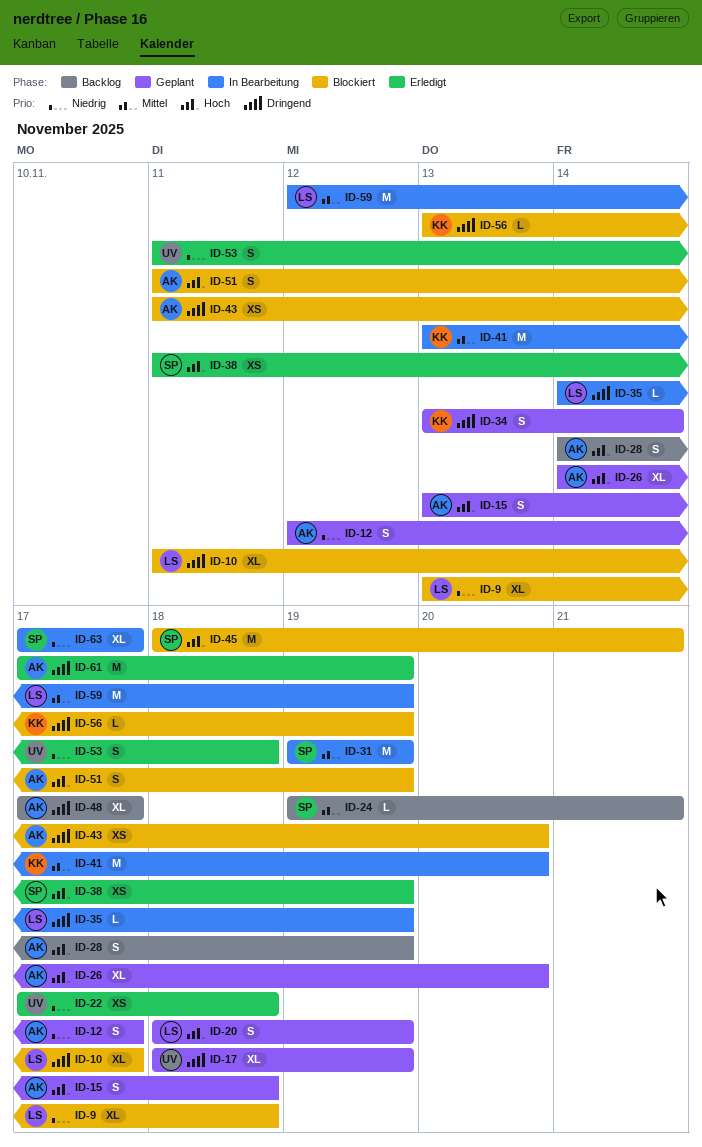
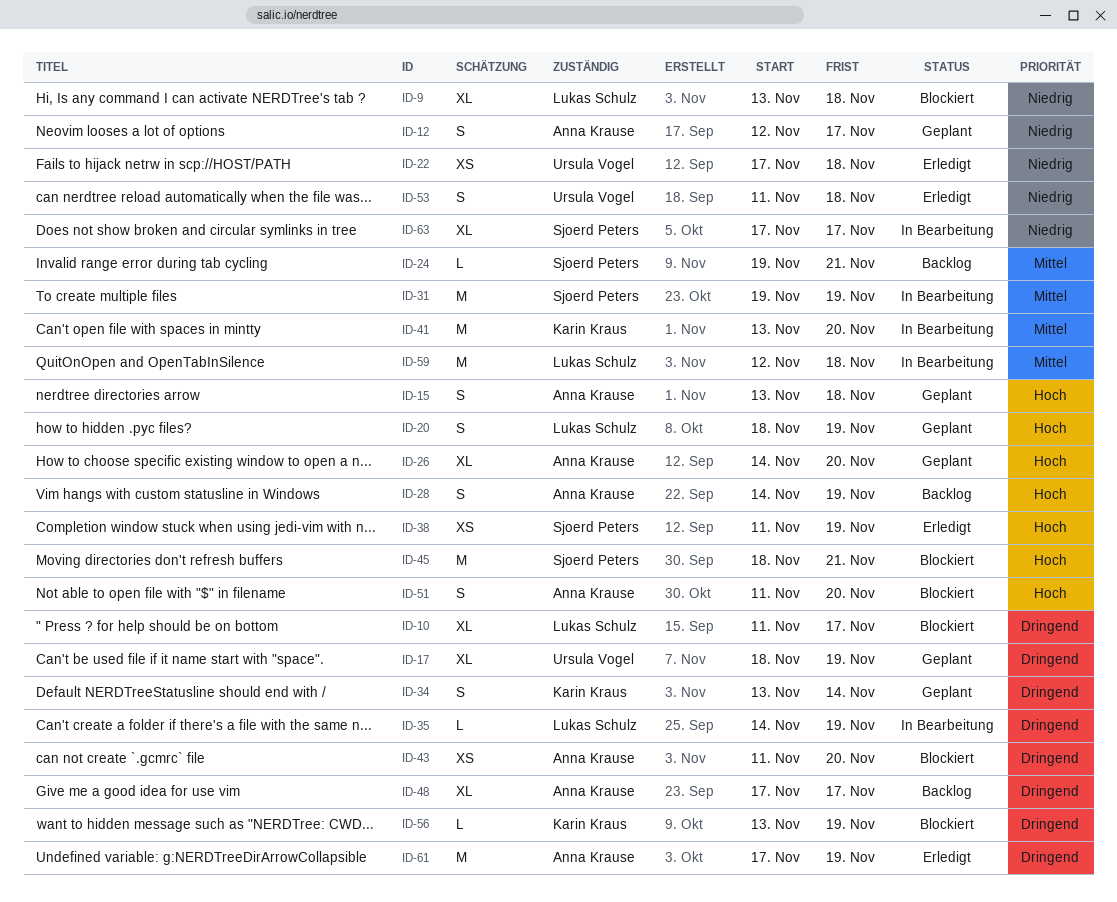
ID-51, due: Nov 19 -> Nov 20
ID-59, due: Nov 19 -> Nov 18

